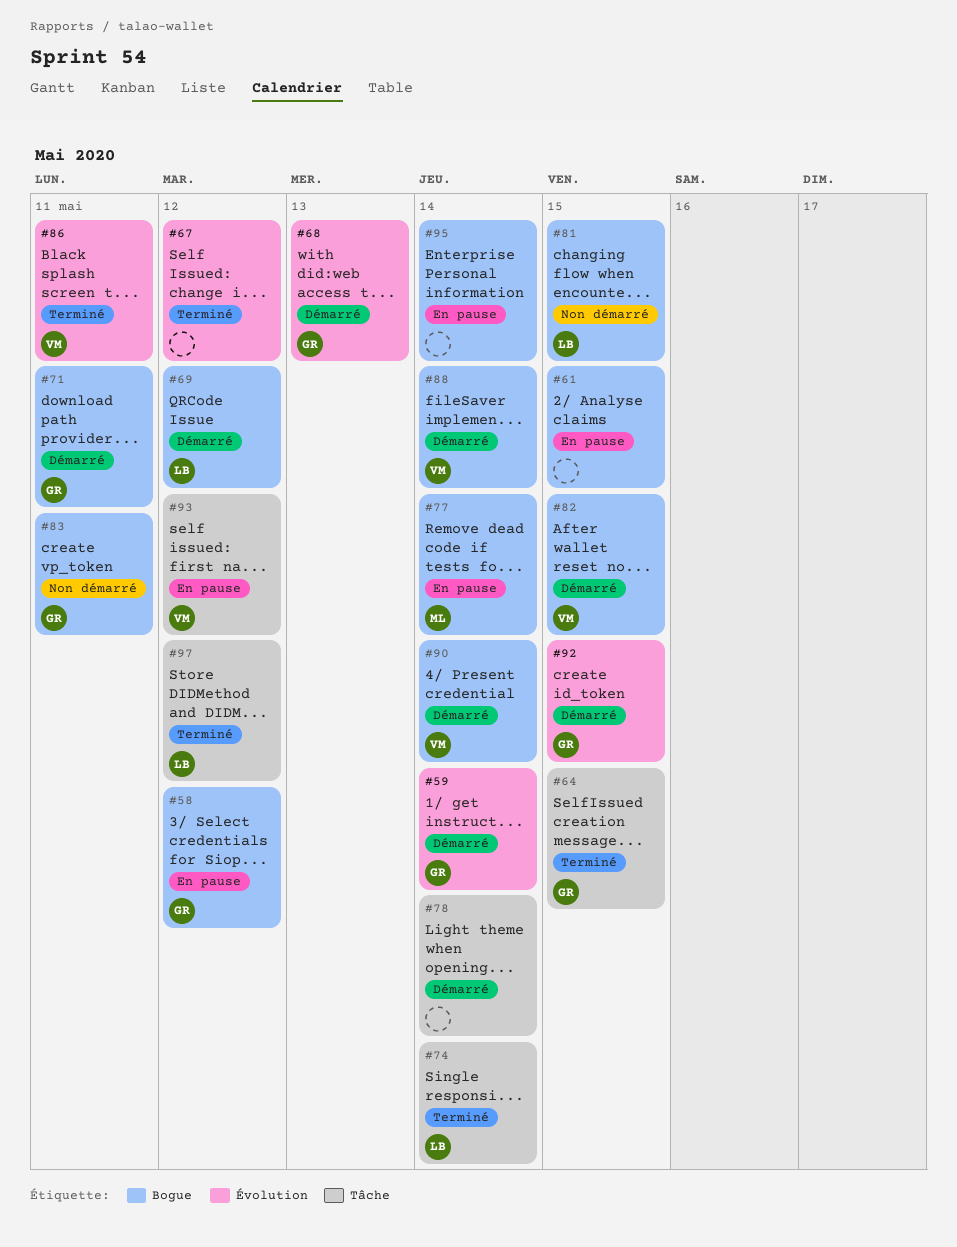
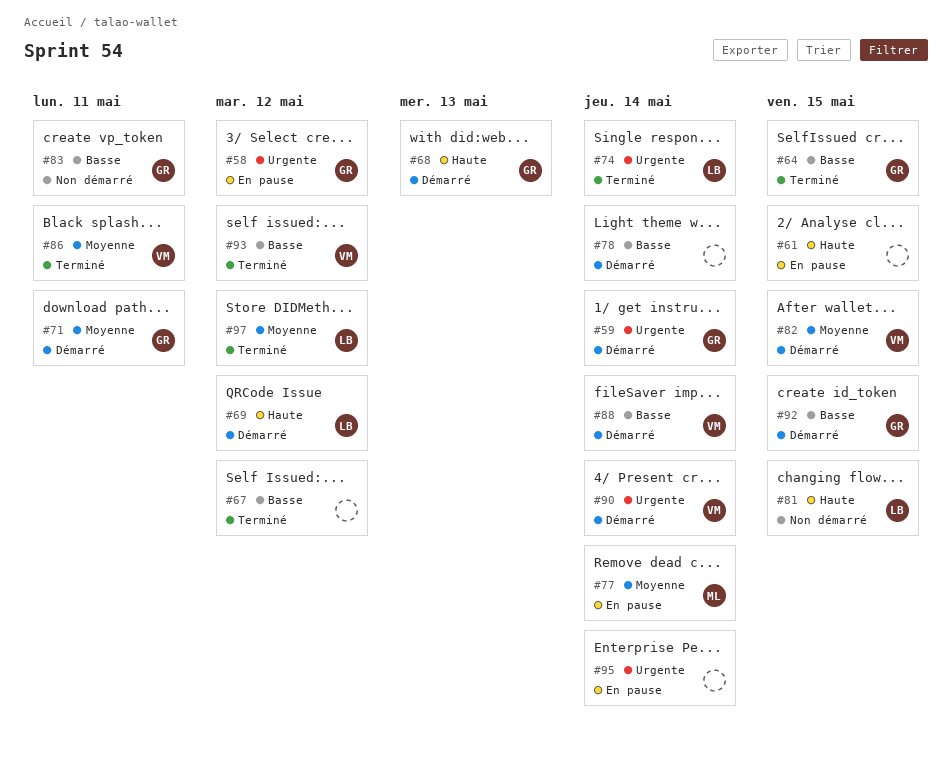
#93, status: En pause -> Terminé

